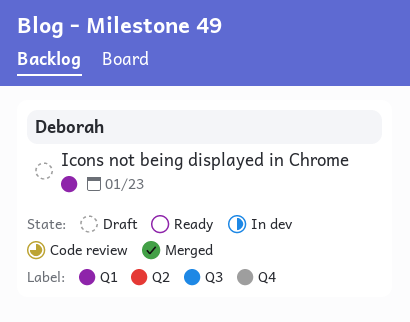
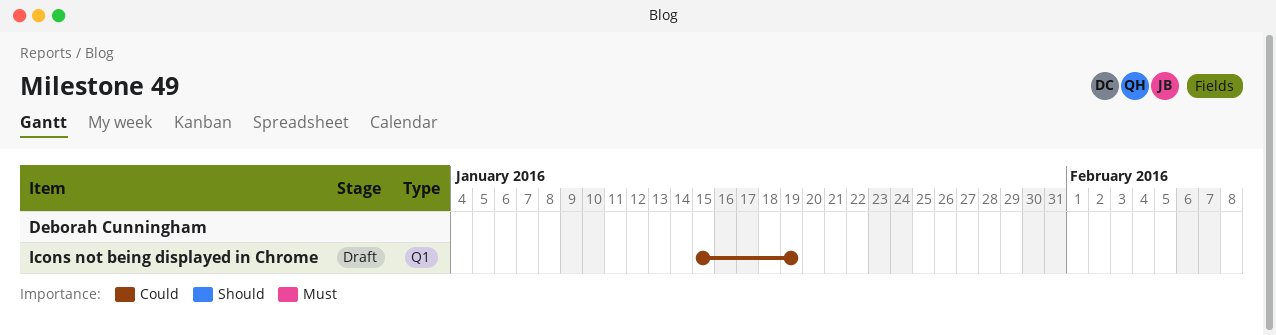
Icons not being displayed in Chrome, due: Jan 23 -> Jan 19

